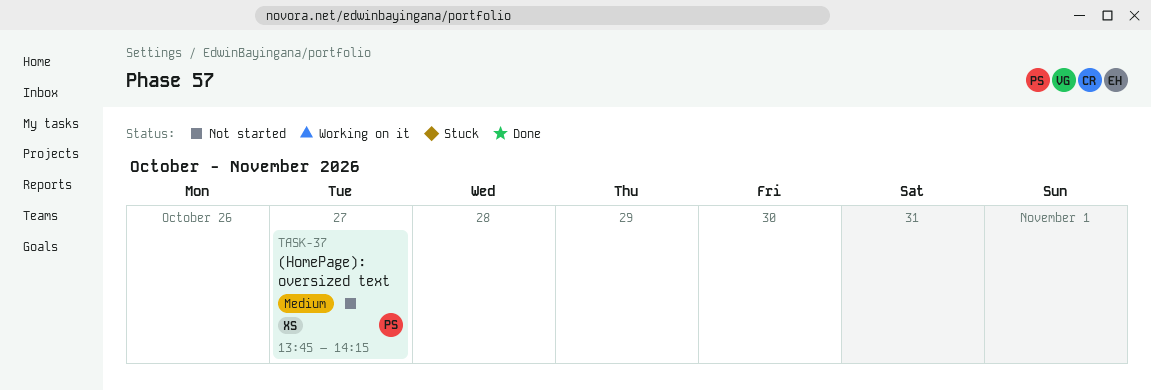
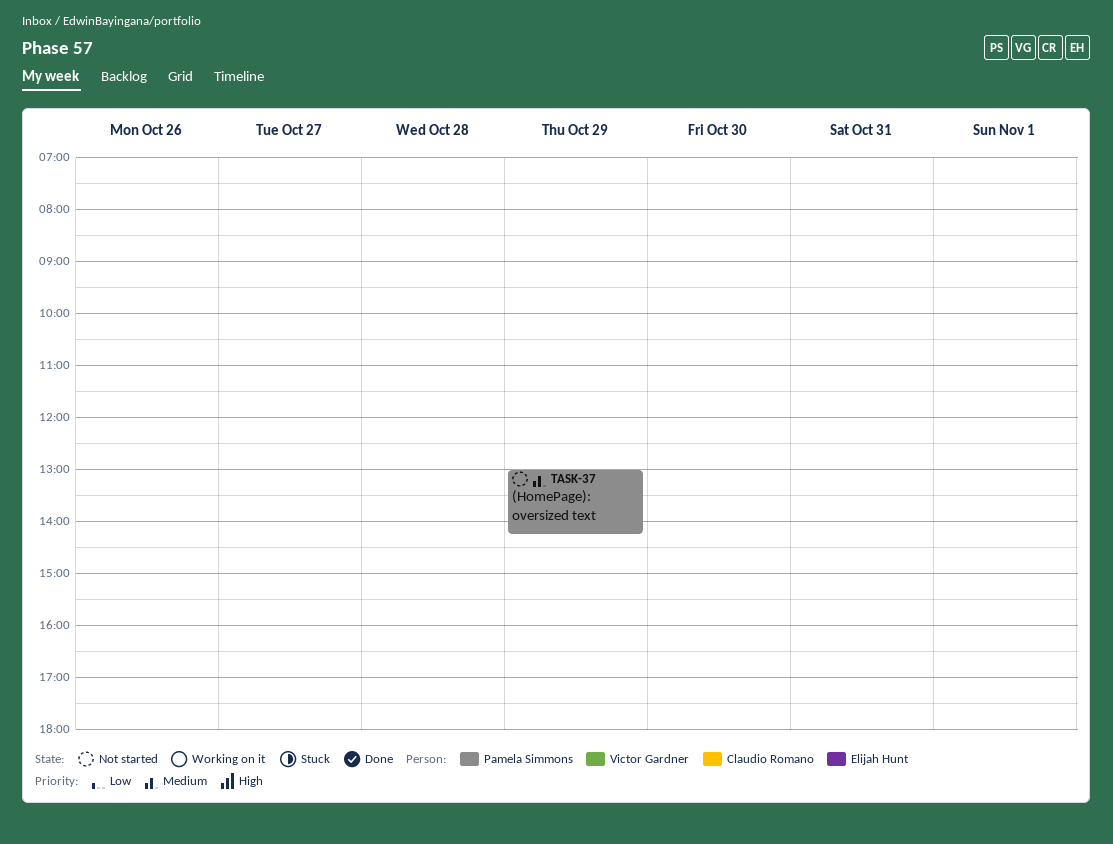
TASK-37, day: Oct 27 -> Oct 29
TASK-37, begins: 13:45 -> 13:00

